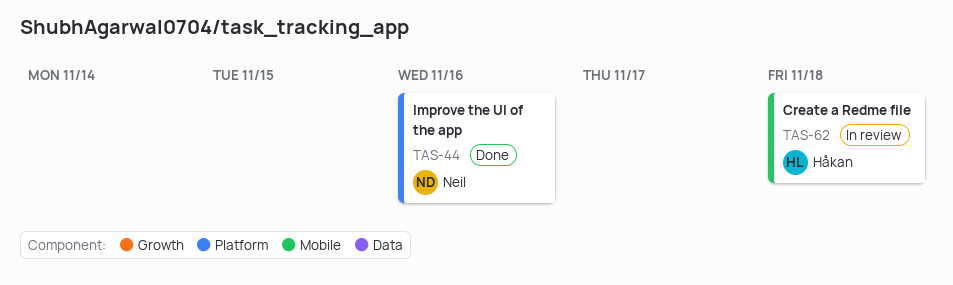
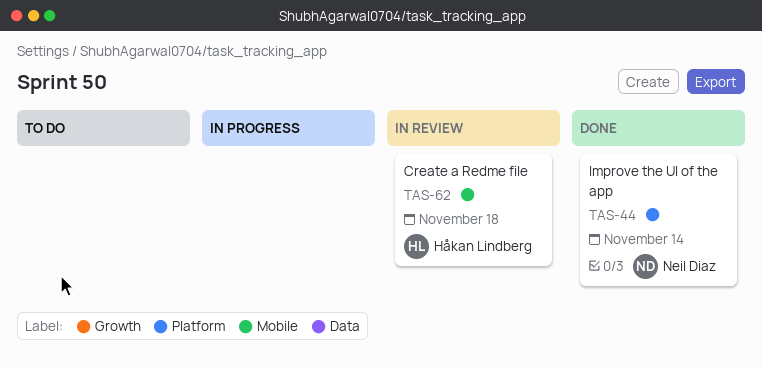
TAS-44, due: Nov 16 -> Nov 14

